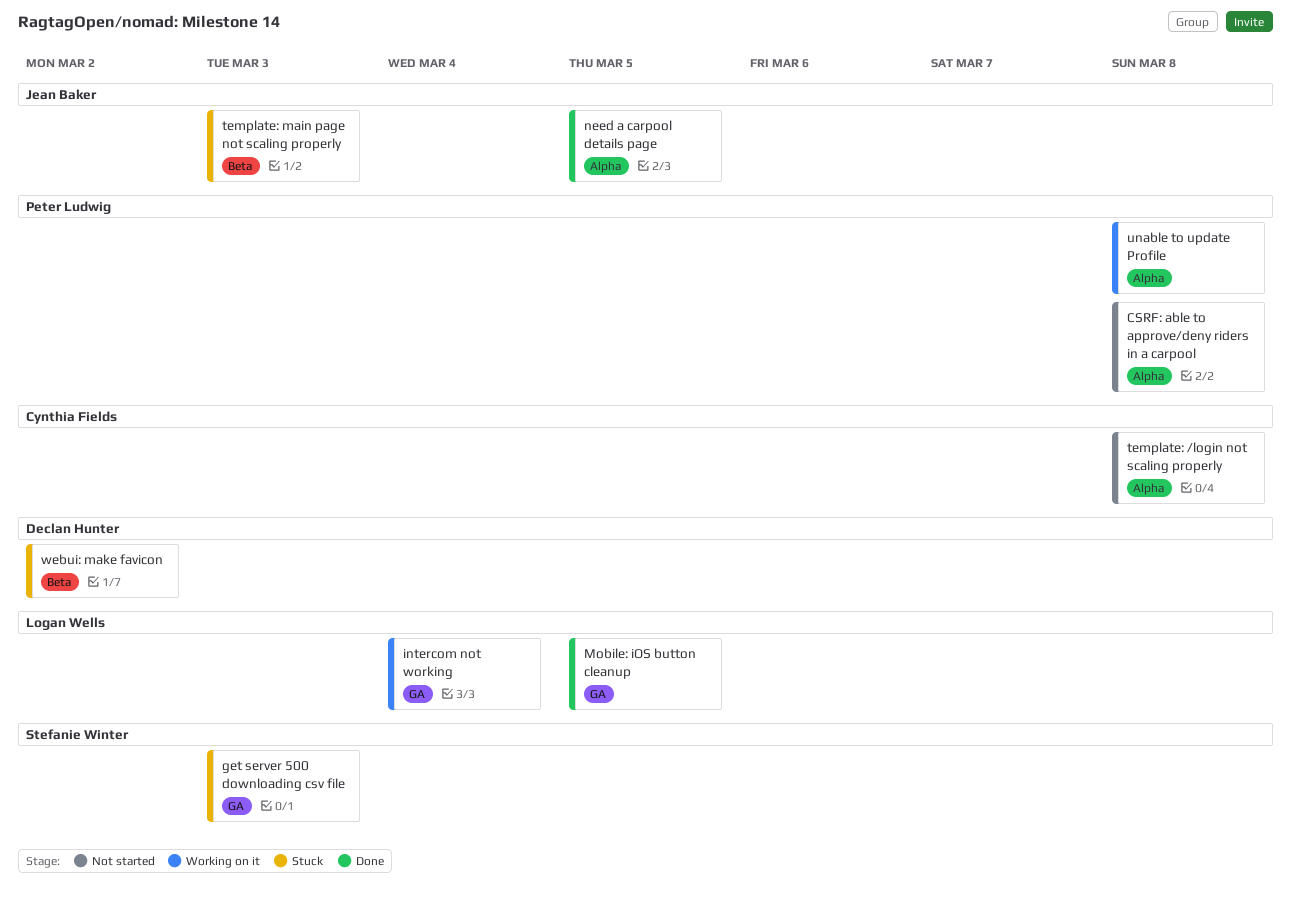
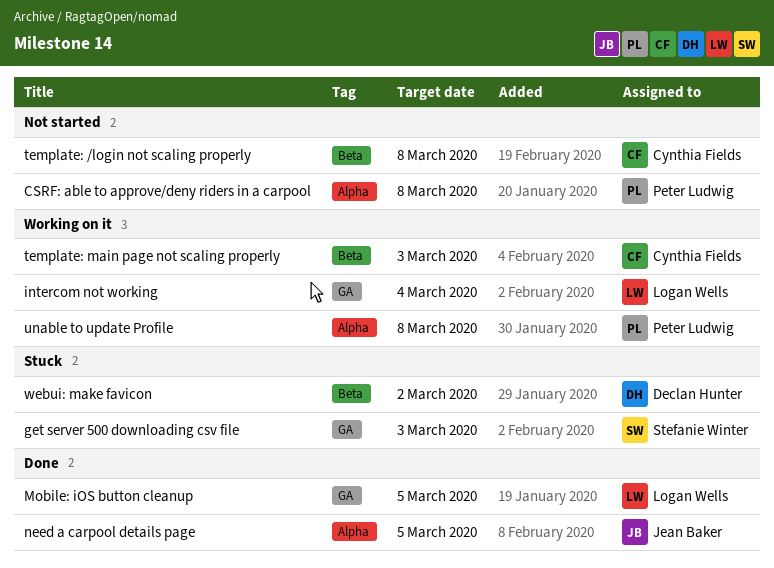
template: /login not scaling properly, label: Alpha -> Beta
template: main page not scaling properly, status: Stuck -> Working on it
template: main page not scaling properly, owner: Jean Baker -> Cynthia Fields

